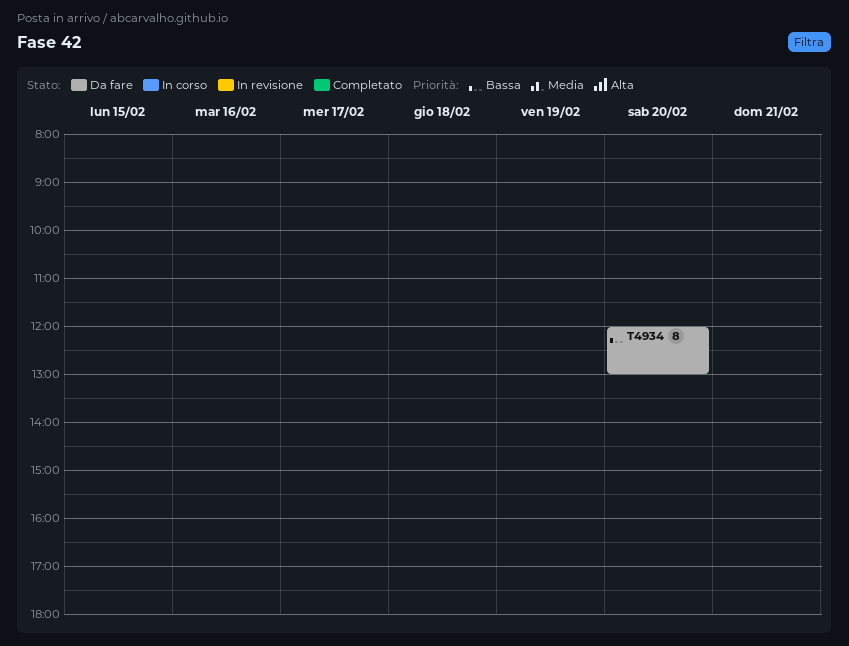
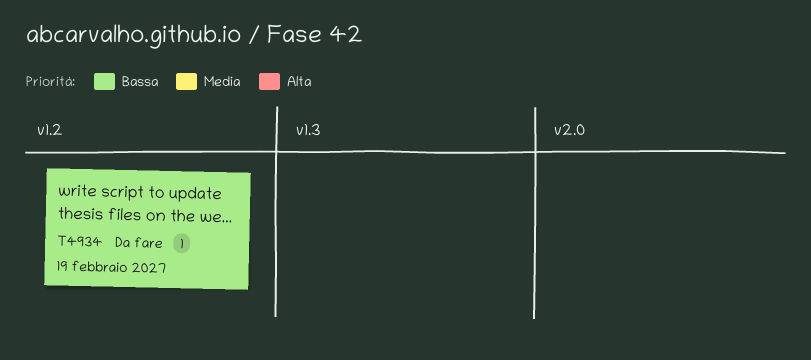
T4934, estimate: 8 -> 1
T4934, day: Feb 20 -> Feb 19

